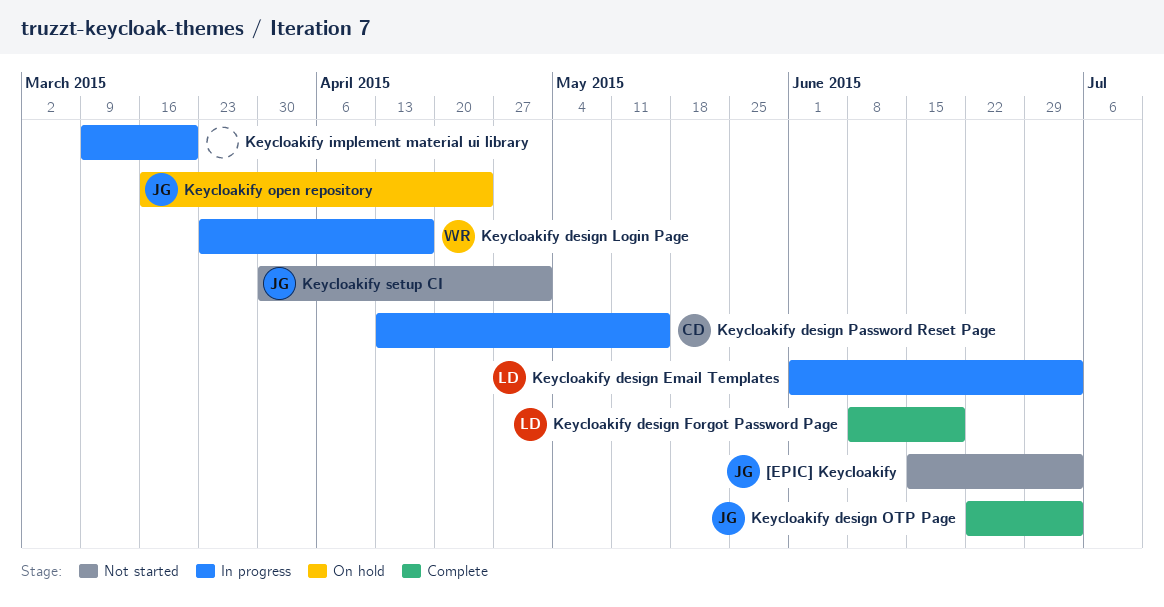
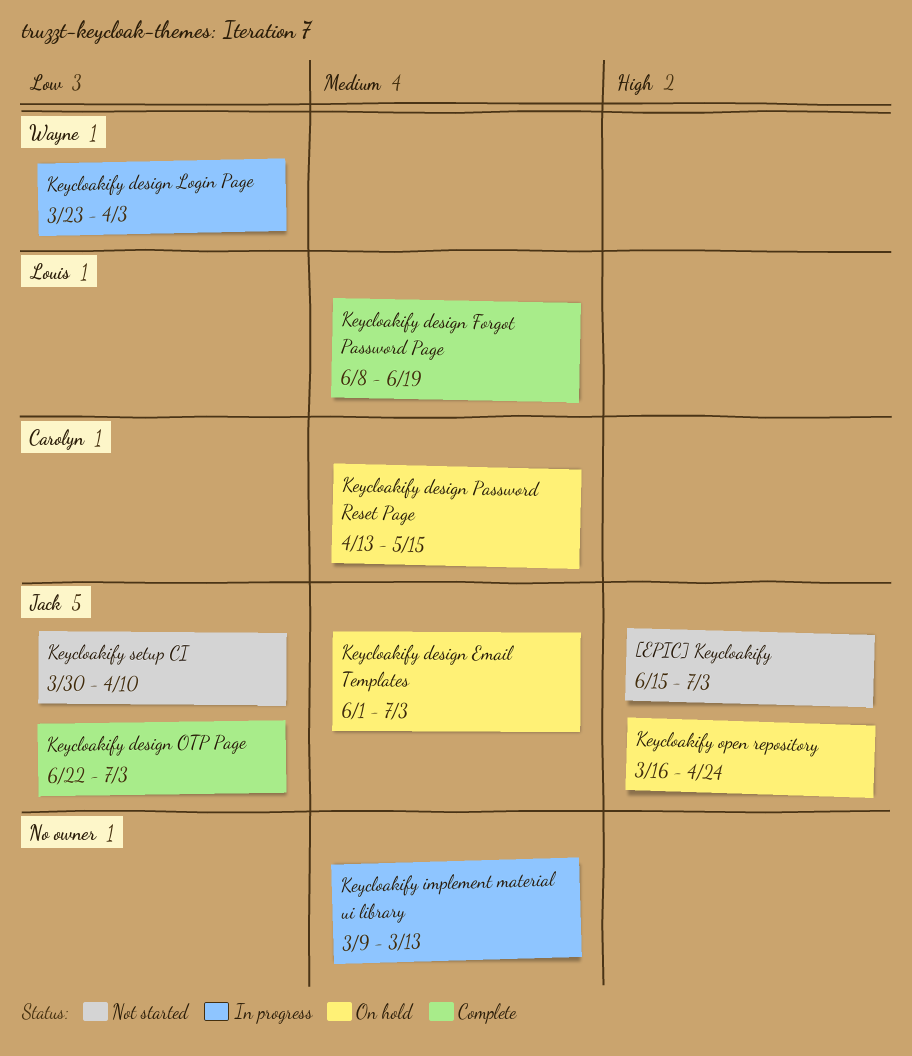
Keycloakify design Email Templates, status: In progress -> On hold
Keycloakify design Email Templates, owner: Louis -> Jack
Keycloakify design Login Page, due: Apr 17 -> Apr 3
Keycloakify design Password Reset Page, status: In progress -> On hold
Keycloakify implement material ui library, due: Mar 20 -> Mar 13
Keycloakify setup CI, due: May 1 -> Apr 10

